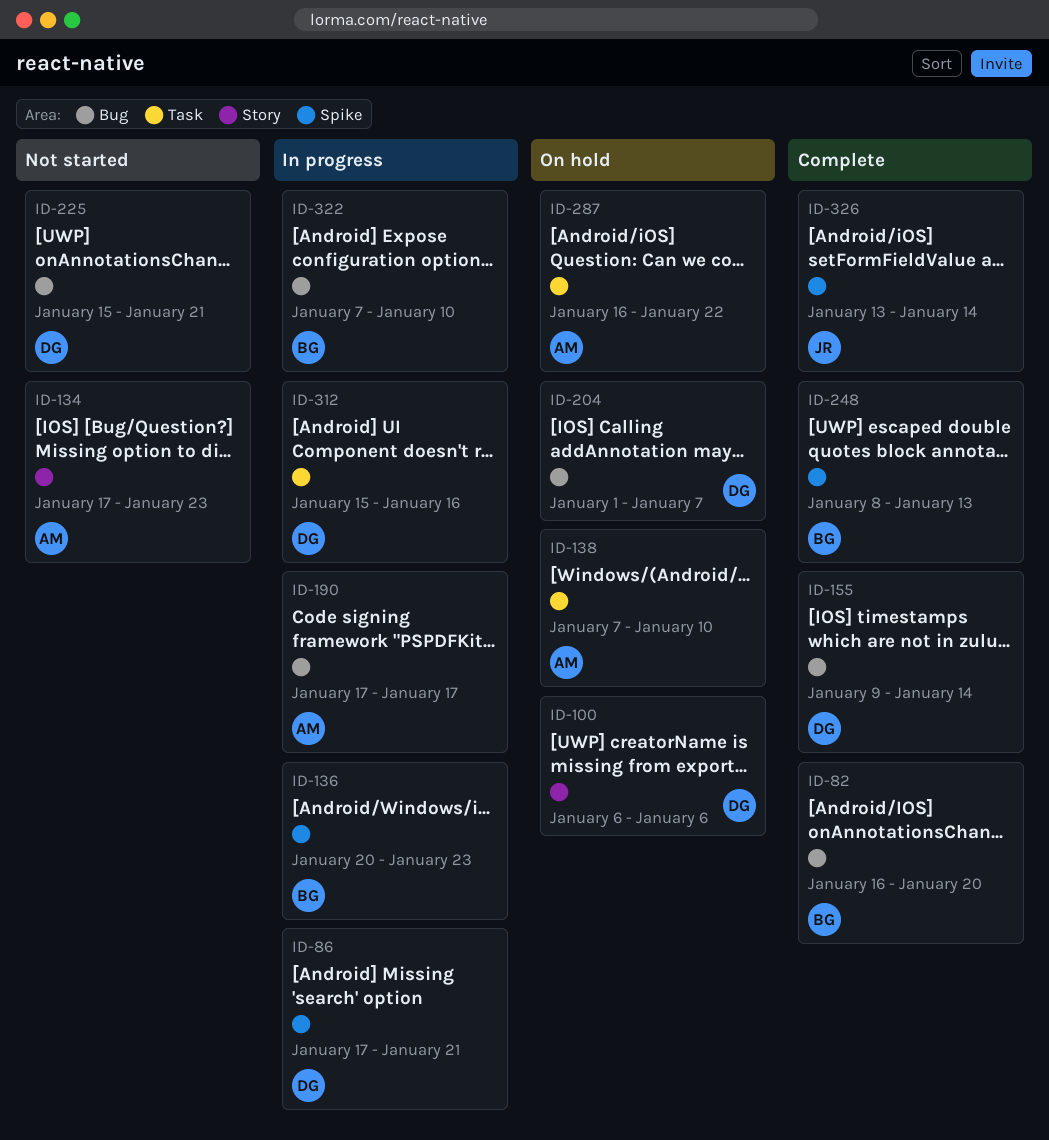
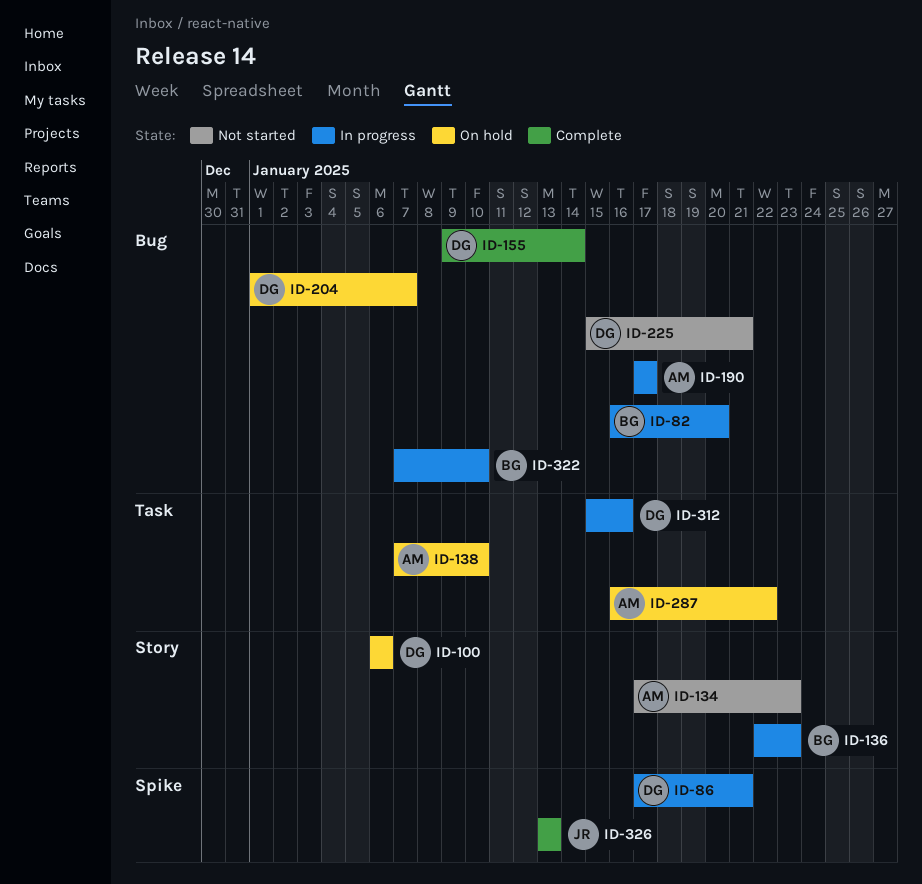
ID-82, status: Complete -> In progress
ID-136, label: Spike -> Story
ID-136, start: Jan 20 -> Jan 22
ID-248: present -> none
ID-326, due: Jan 14 -> Jan 13

